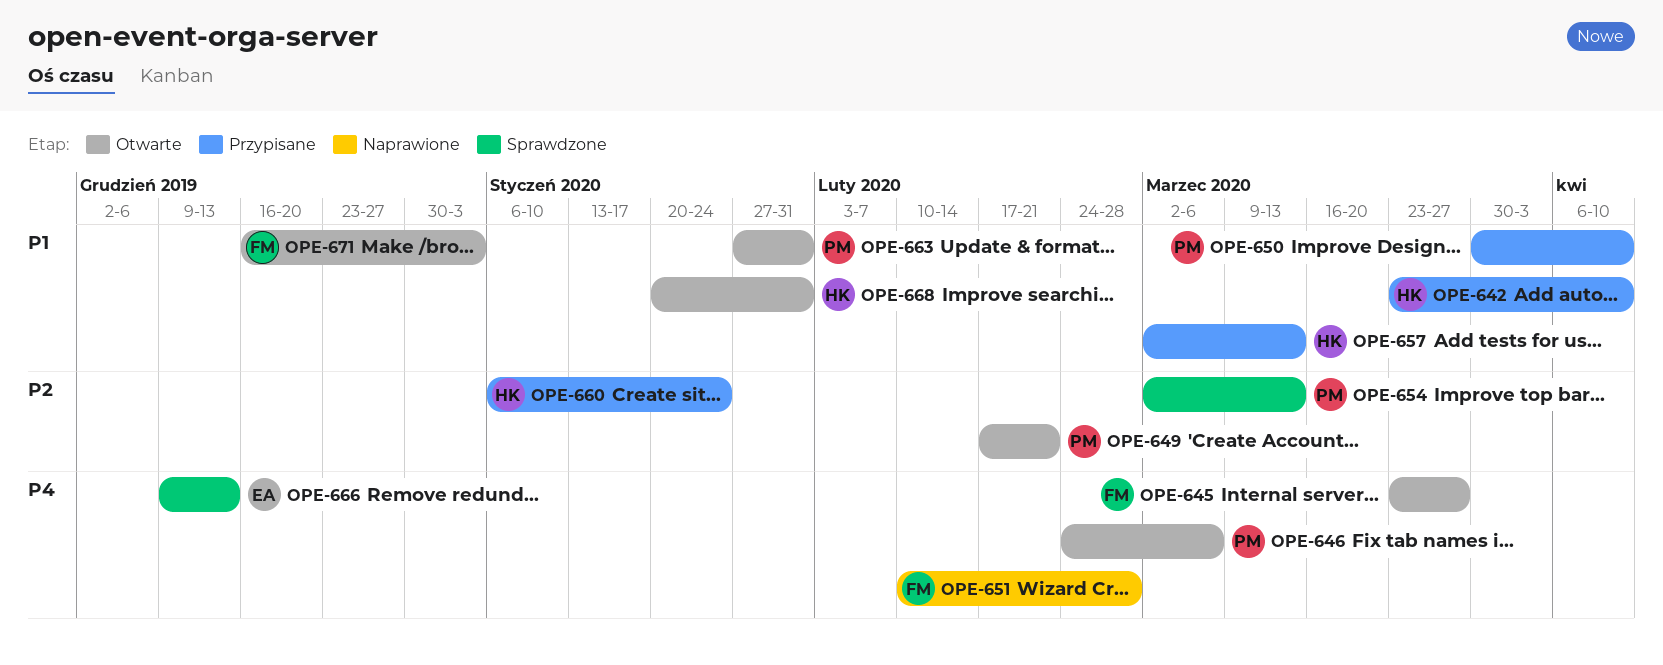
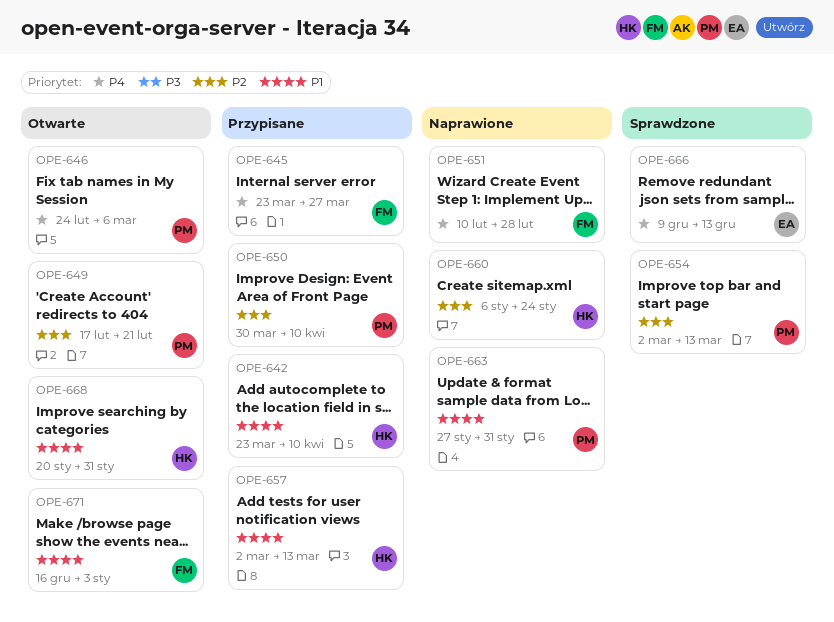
OPE-645, status: Otwarte -> Przypisane
OPE-650, priority: P1 -> P2
OPE-660, status: Przypisane -> Naprawione
OPE-663, status: Otwarte -> Naprawione

